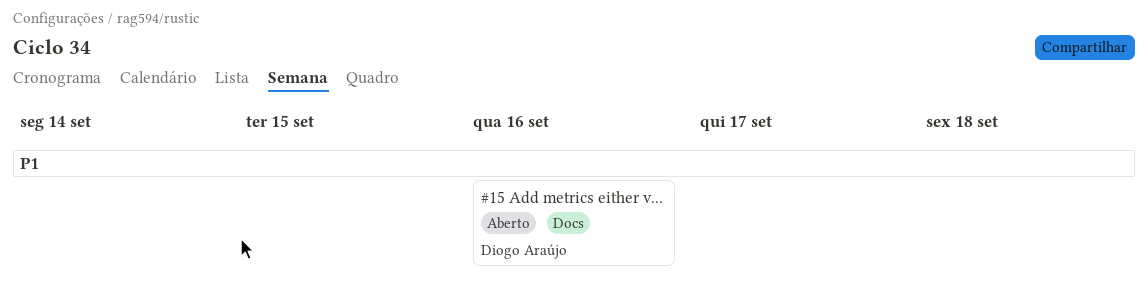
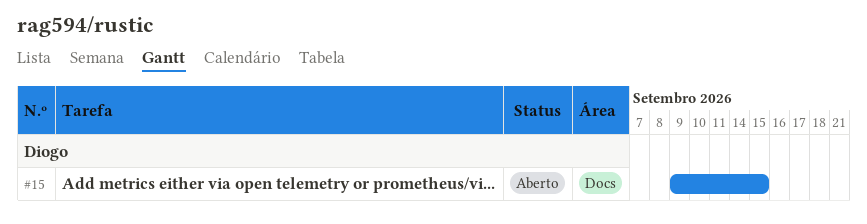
#15, due: Sep 16 -> Sep 15

